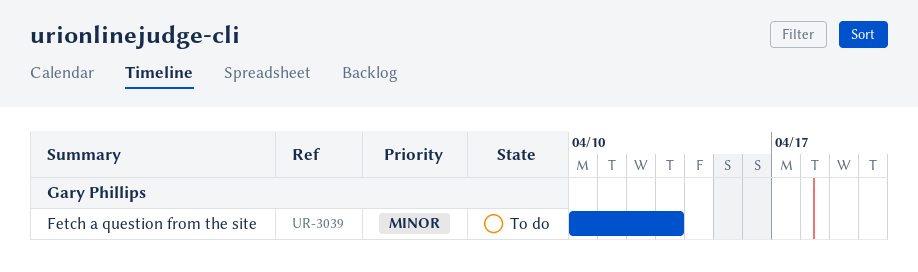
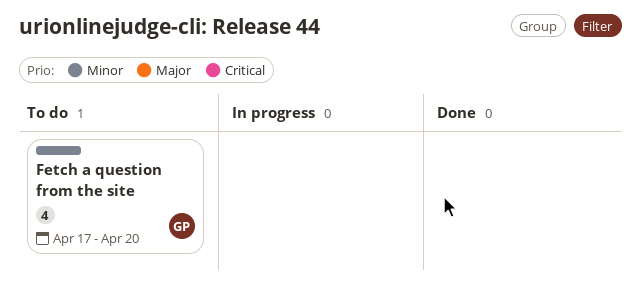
Fetch a question from the site, start: Apr 10 -> Apr 17
Fetch a question from the site, due: Apr 13 -> Apr 20

